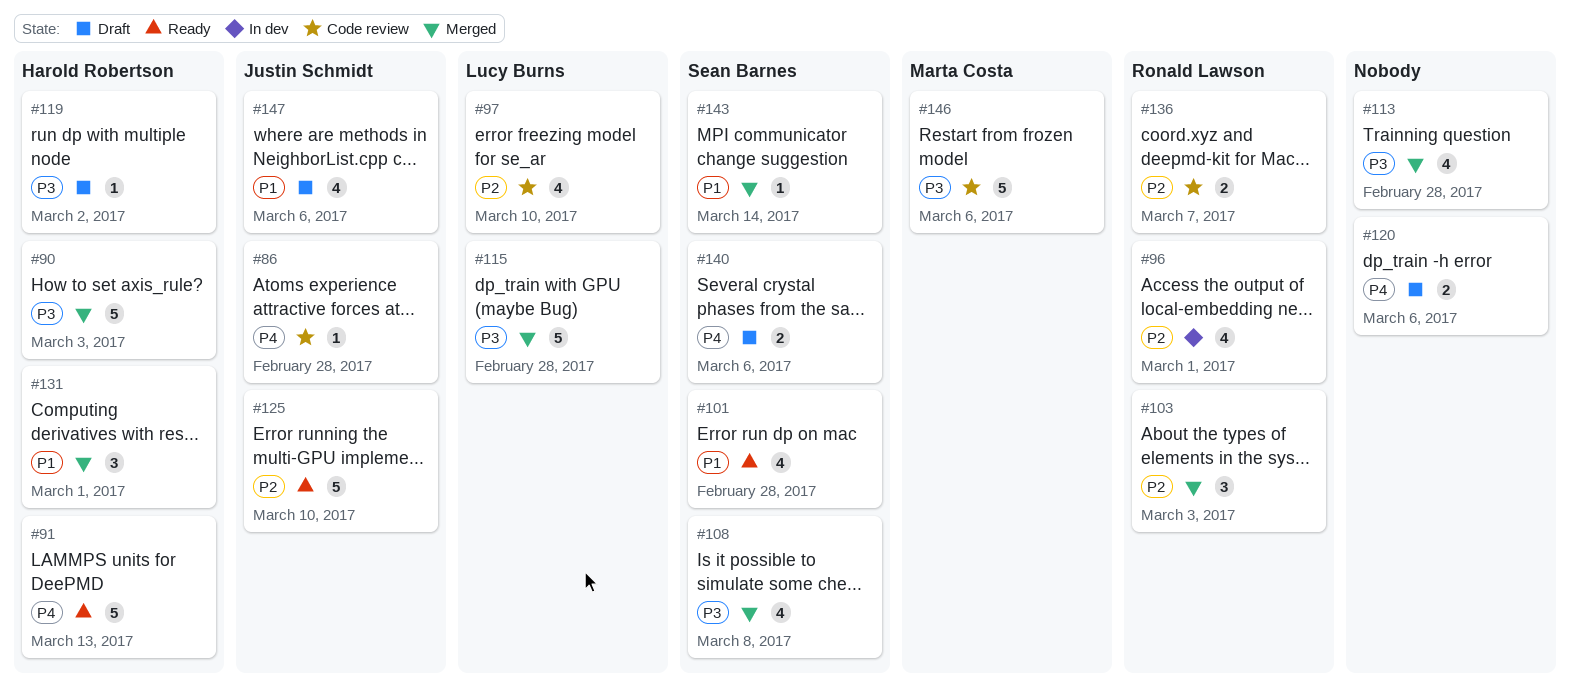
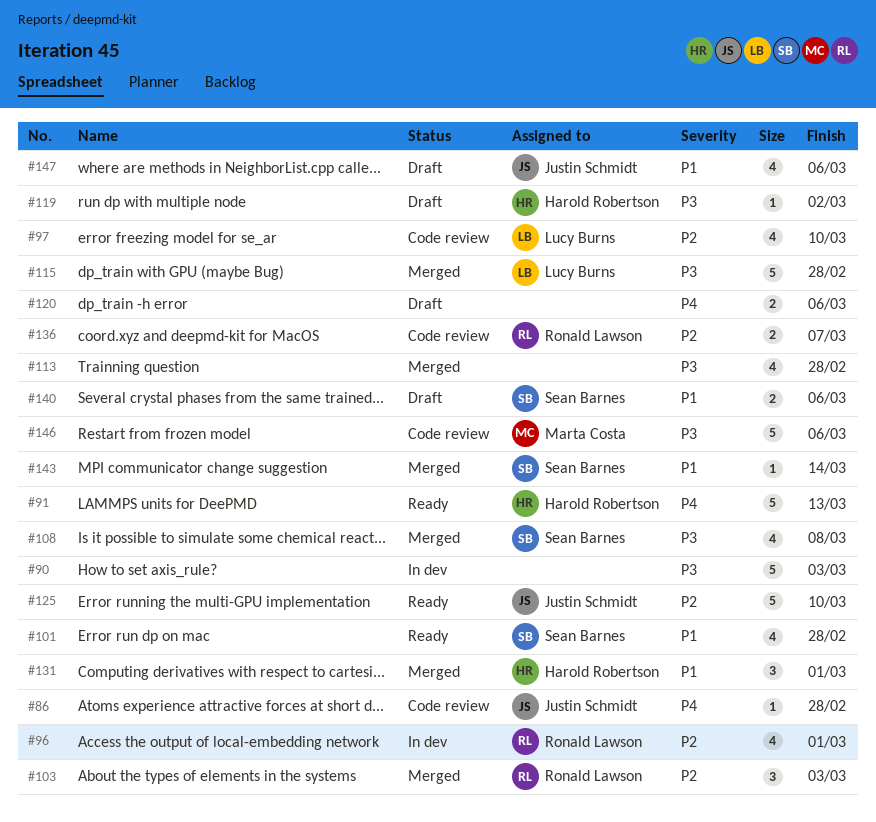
#90, status: Merged -> In dev
#90, owner: Harold Robertson -> none
#140, priority: P4 -> P1

